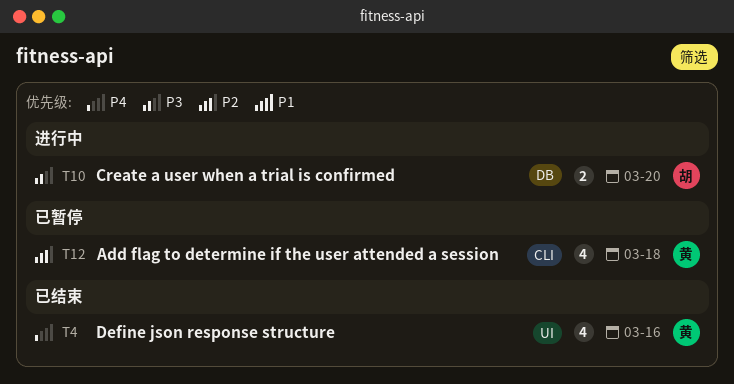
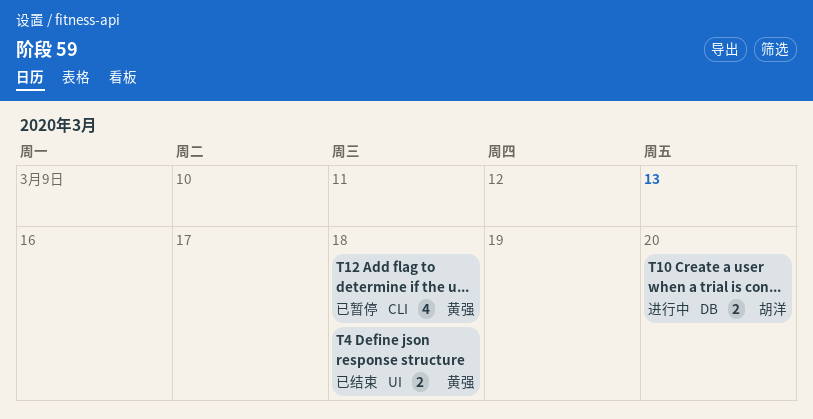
T4, estimate: 4 -> 2
T4, due: Mar 16 -> Mar 18

